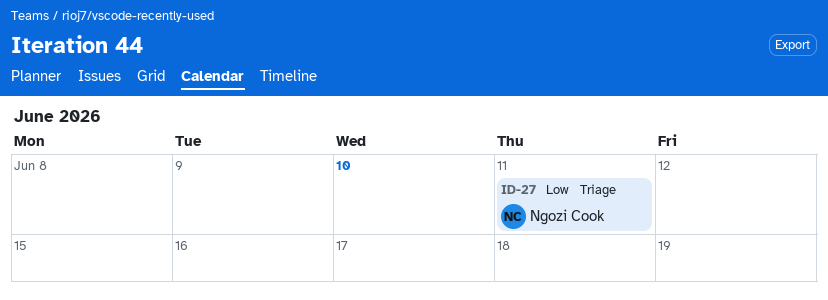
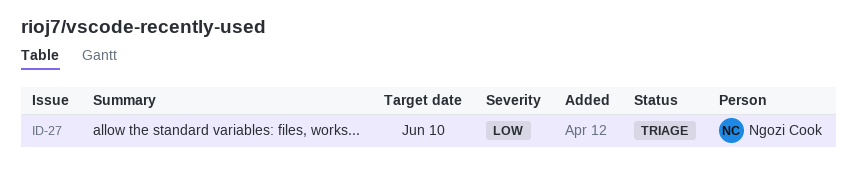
ID-27, due: Jun 11 -> Jun 10

